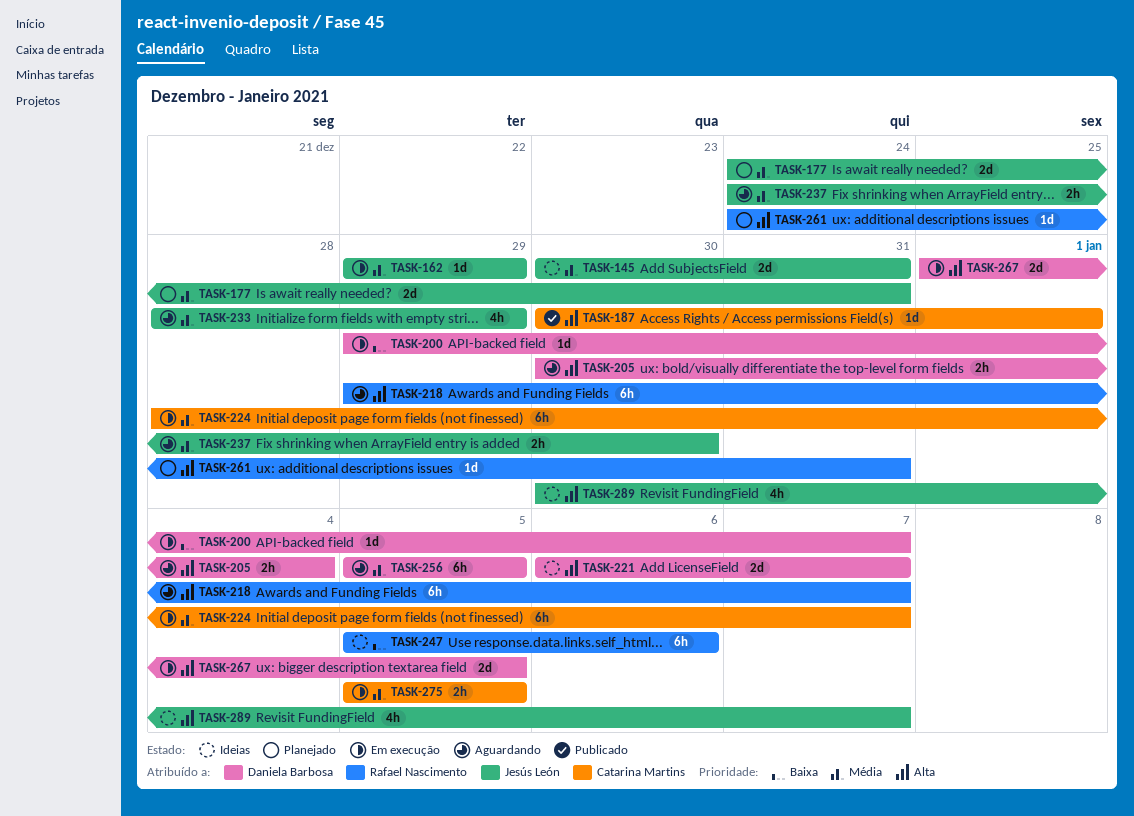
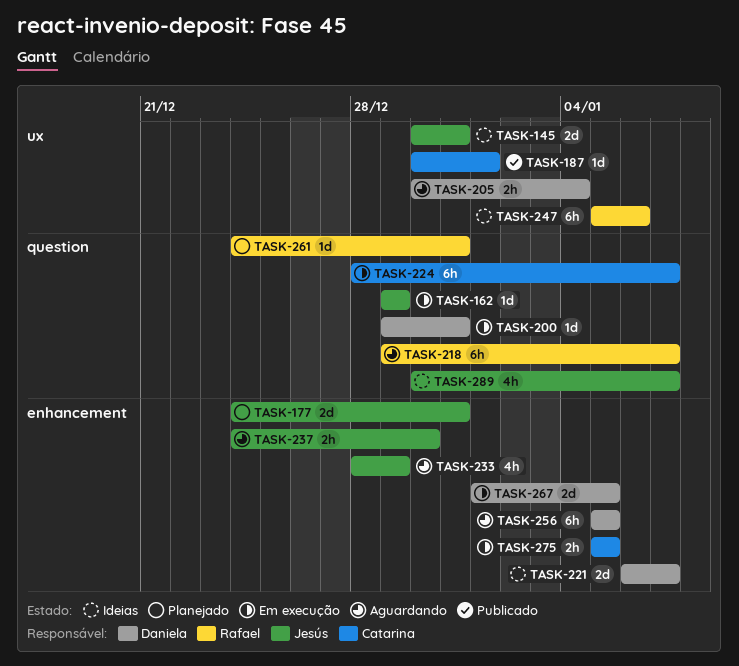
TASK-200, due: Jan 7 -> Dec 31

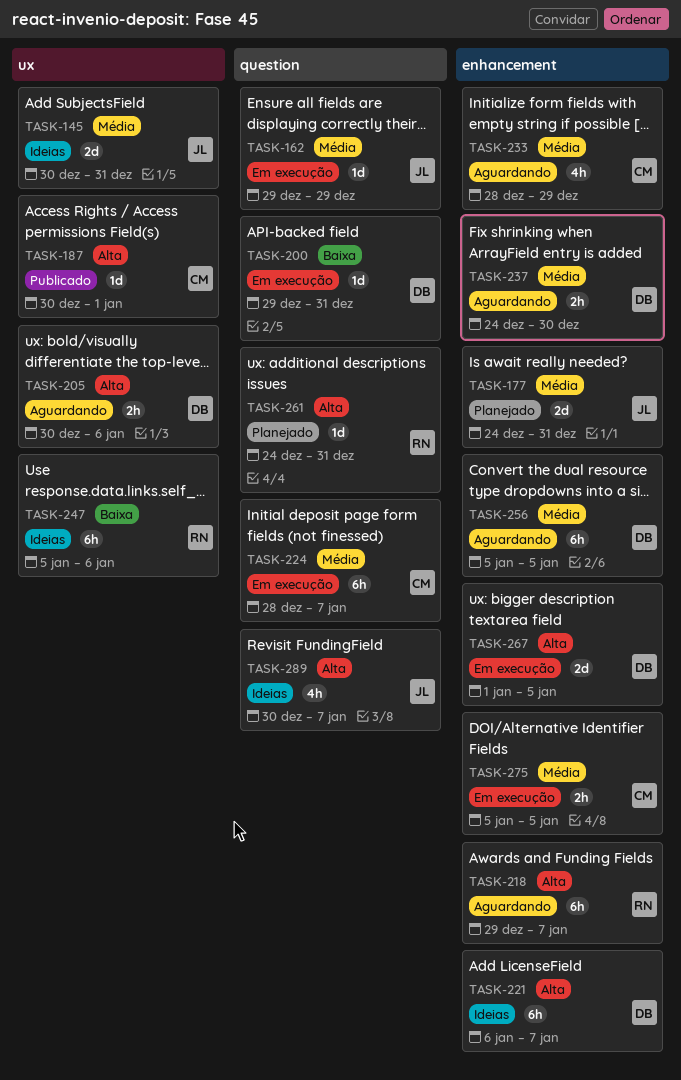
TASK-205, due: Jan 4 -> Jan 6
TASK-218, label: question -> enhancement
TASK-221, estimate: 2d -> 6h
TASK-233, owner: Jesús -> Catarina
TASK-237, owner: Jesús -> Daniela

